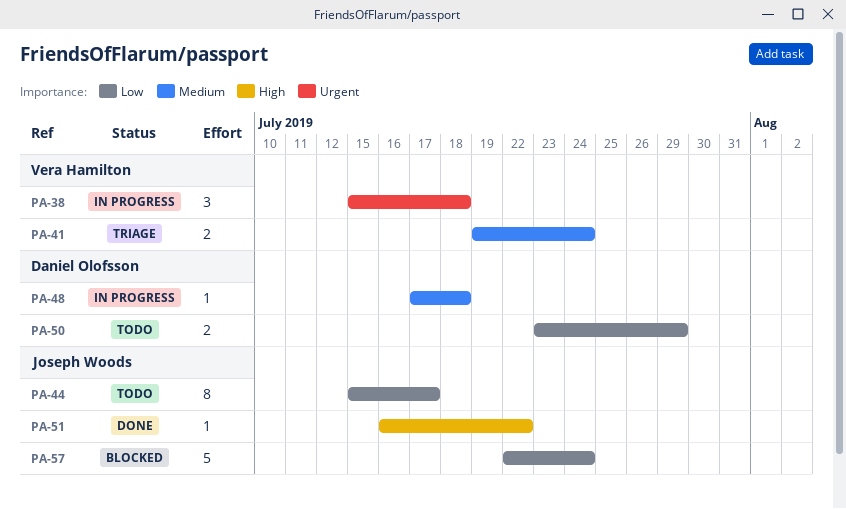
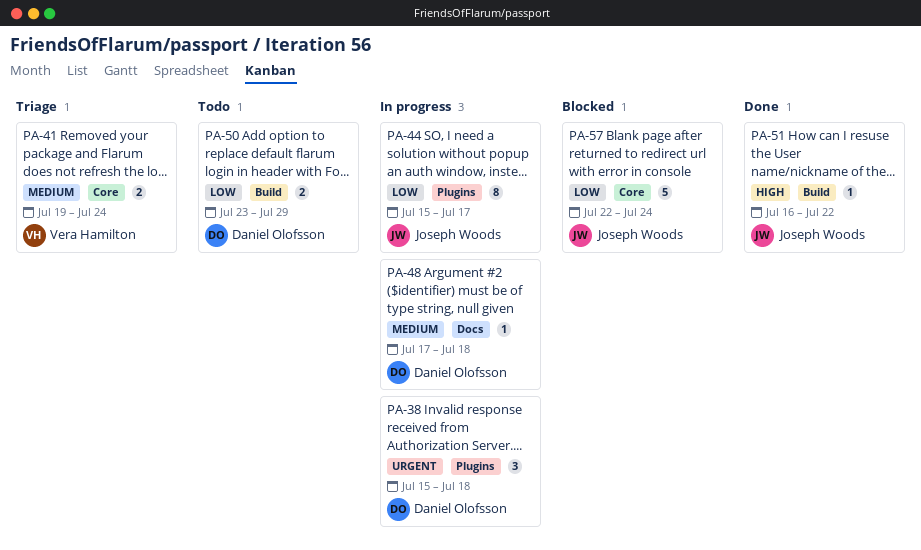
PA-38, owner: Vera Hamilton -> Daniel Olofsson
PA-44, status: Todo -> In progress

